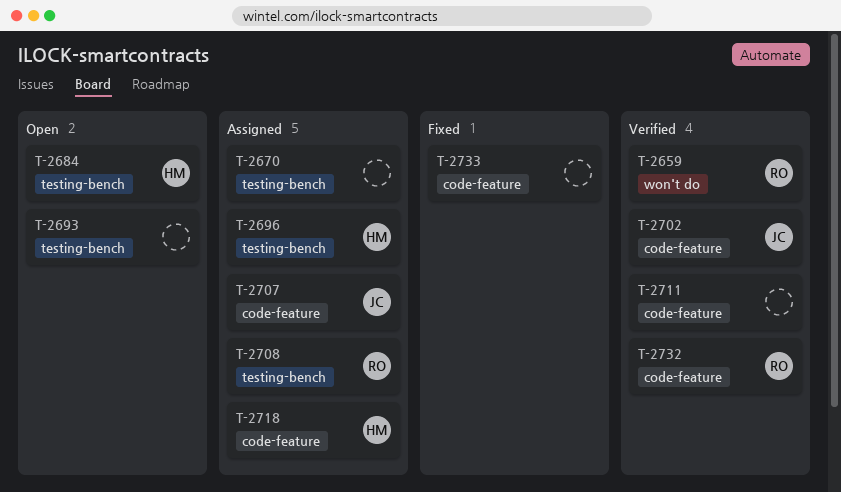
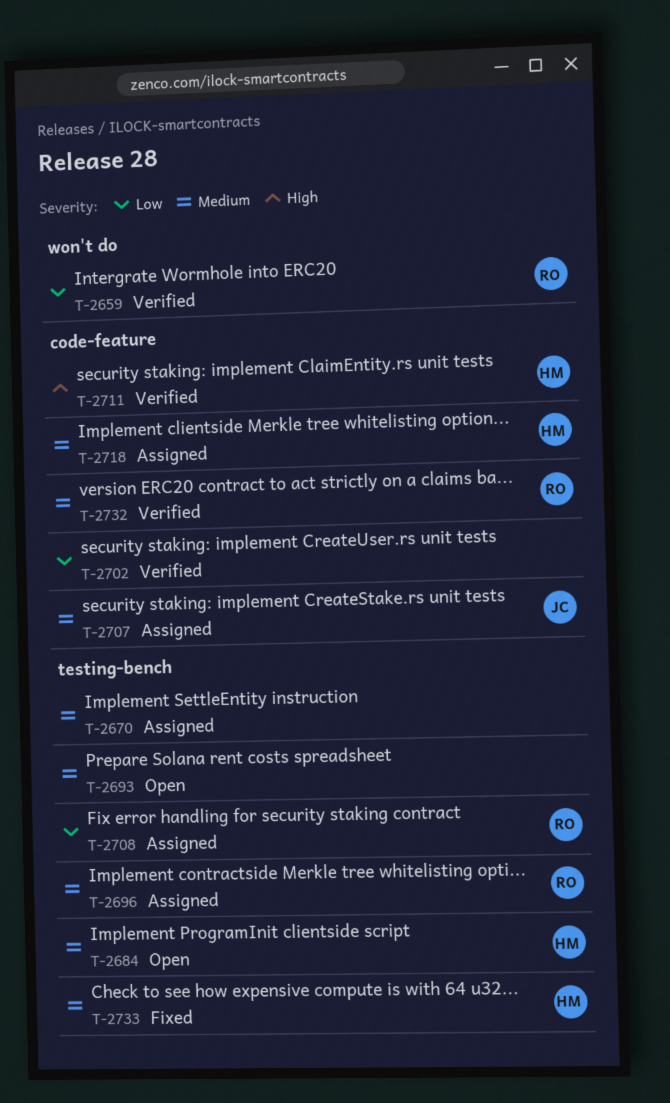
T-2696, owner: HM -> RO
T-2702, owner: JC -> none
T-2711, owner: none -> HM
T-2733, owner: none -> HM
T-2733, label: code-feature -> testing-bench

